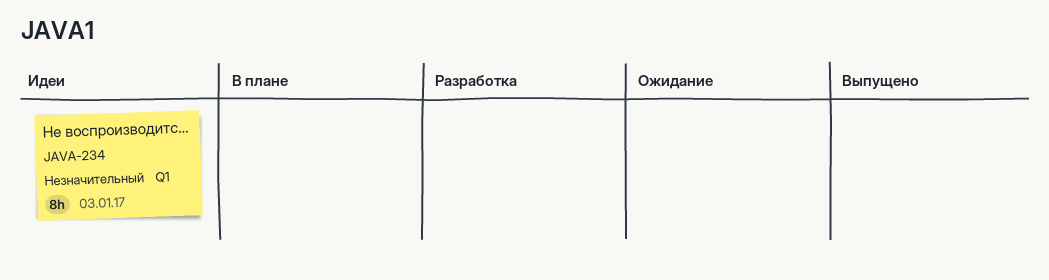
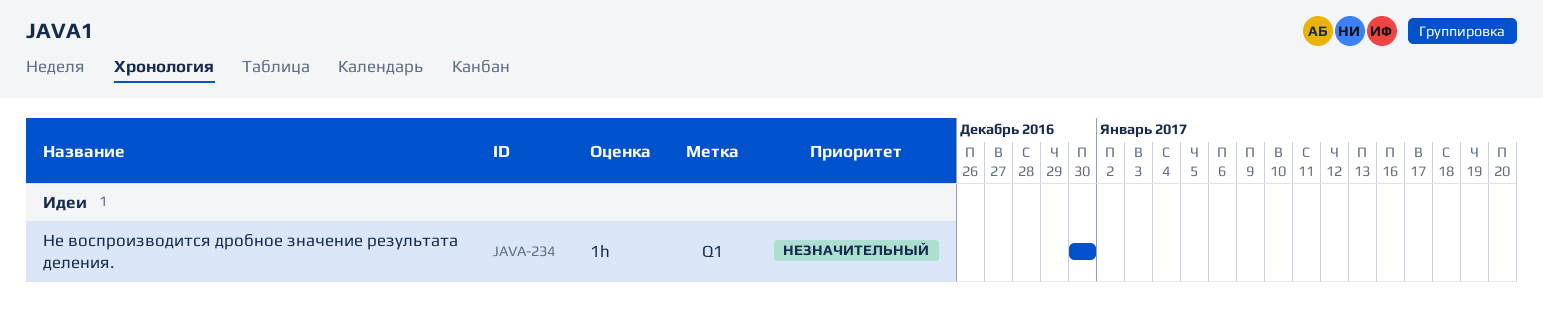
JAVA-234, estimate: 8h -> 1h
JAVA-234, due: Jan 3 -> Dec 30

